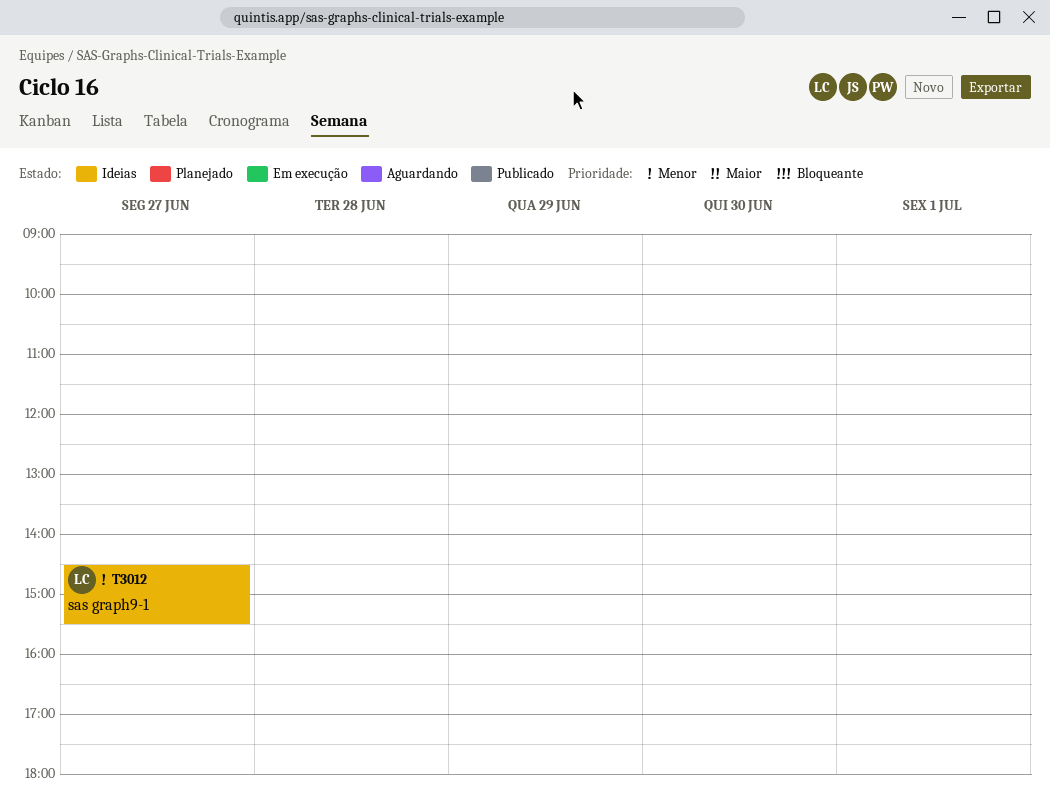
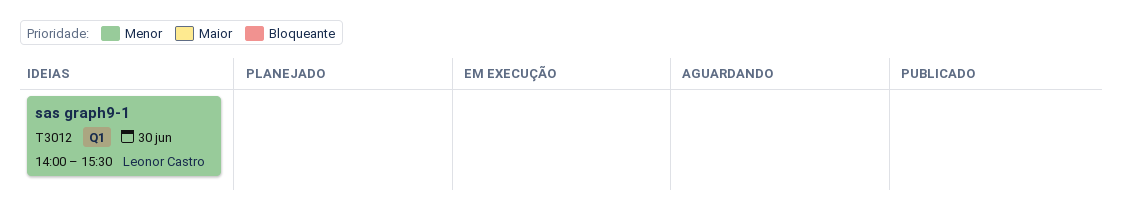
T3012, day: Jun 27 -> Jun 30
T3012, begins: 14:30 -> 14:00

